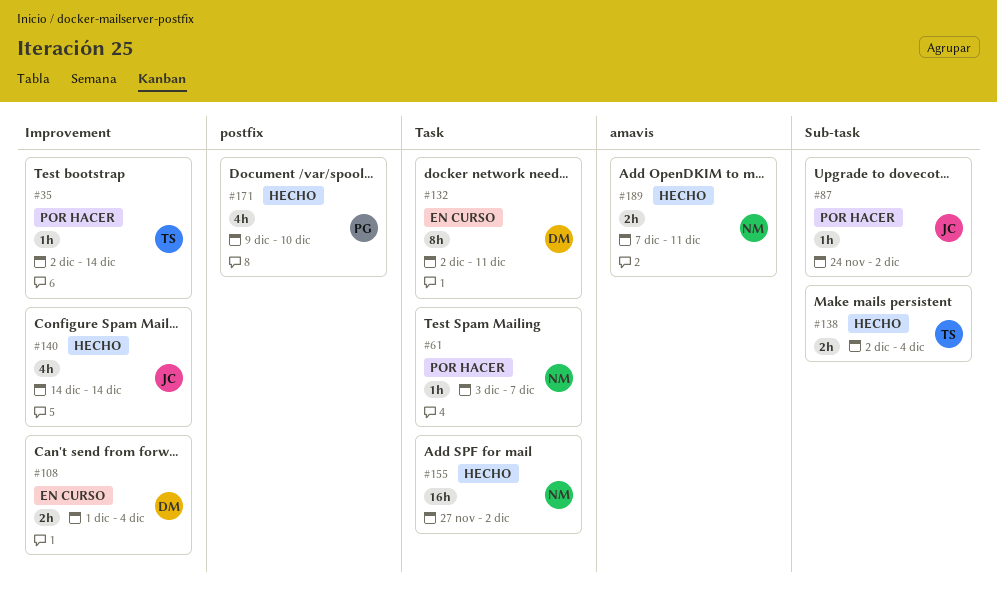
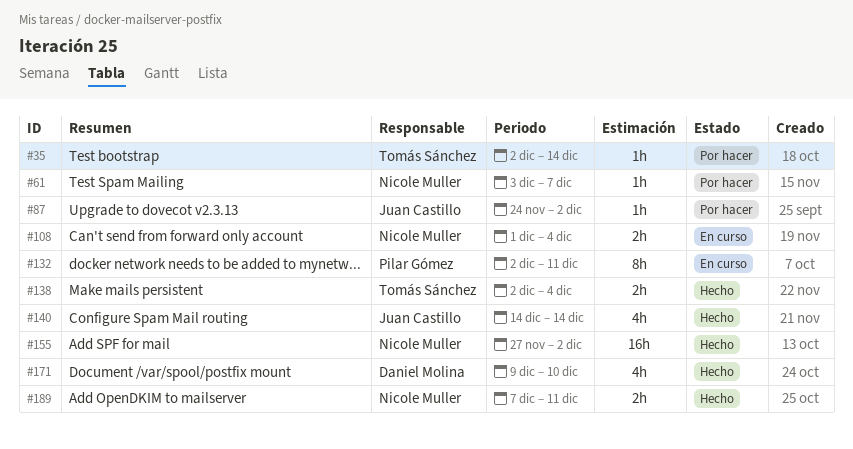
#108, owner: Daniel Molina -> Nicole Muller
#132, owner: Daniel Molina -> Pilar Gómez
#171, owner: Pilar Gómez -> Daniel Molina

